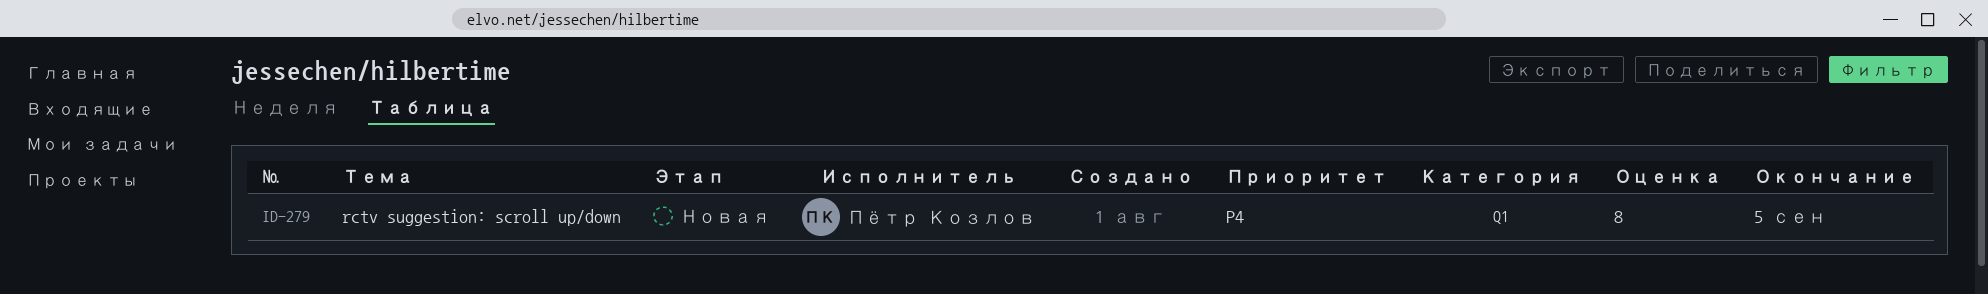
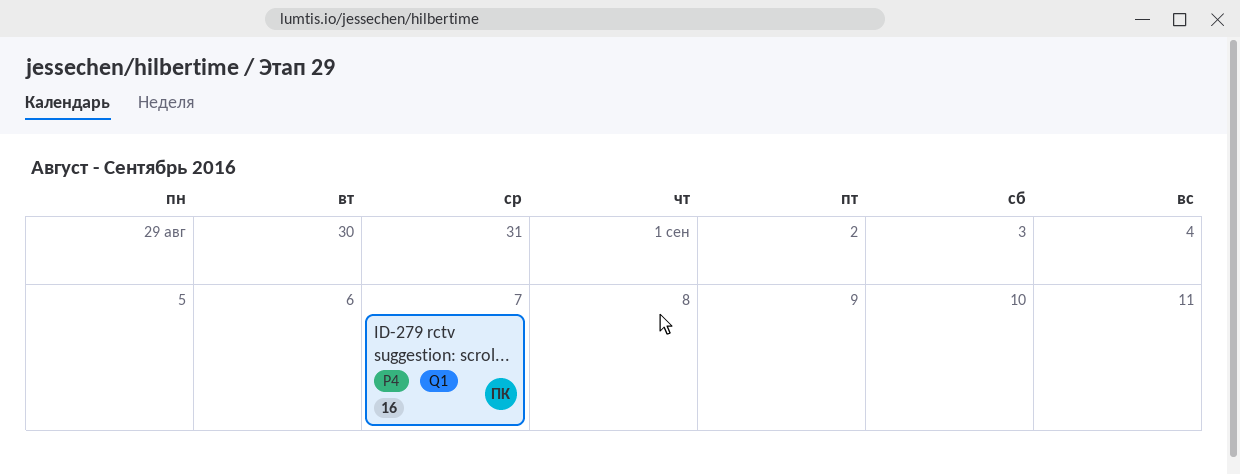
ID-279, estimate: 8 -> 16
ID-279, due: Sep 5 -> Sep 7

